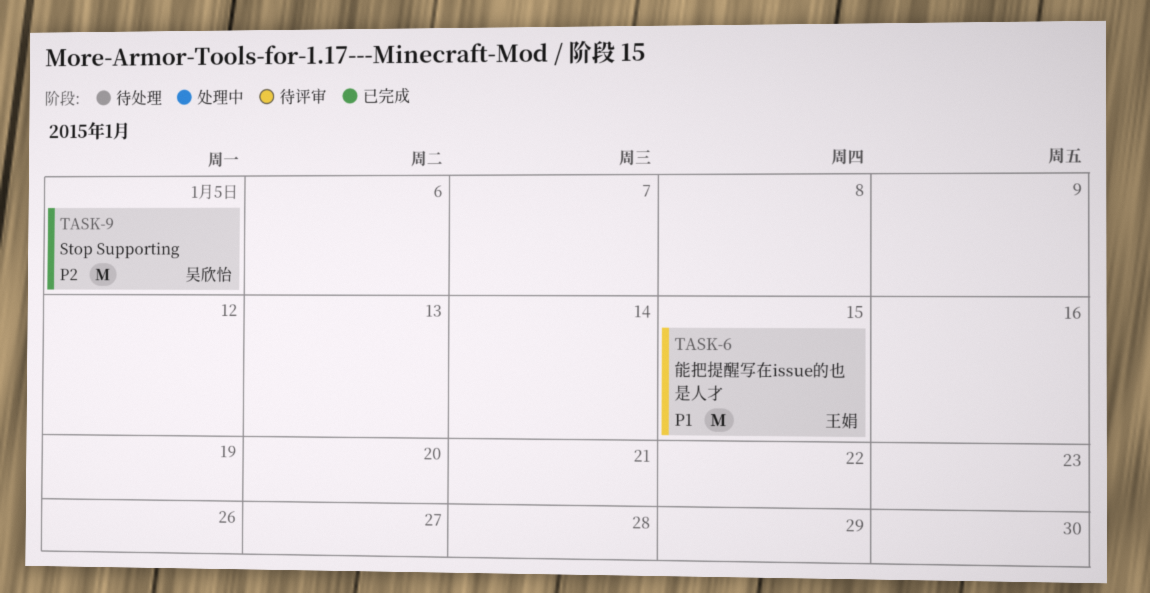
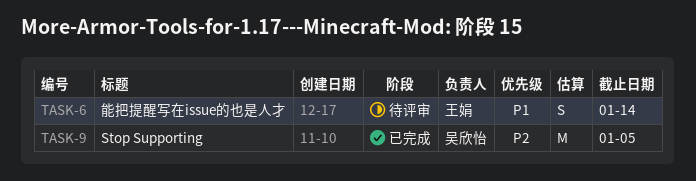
TASK-6, estimate: M -> S
TASK-6, due: Jan 15 -> Jan 14

